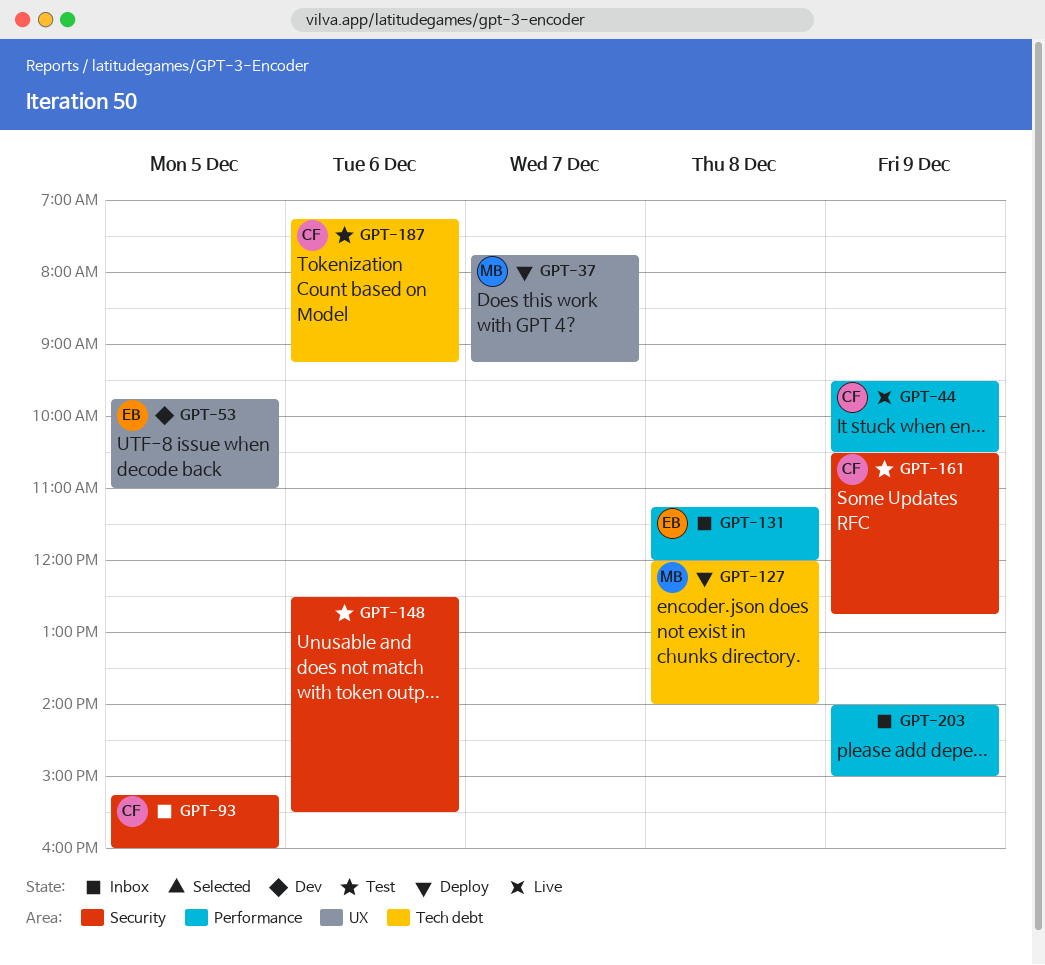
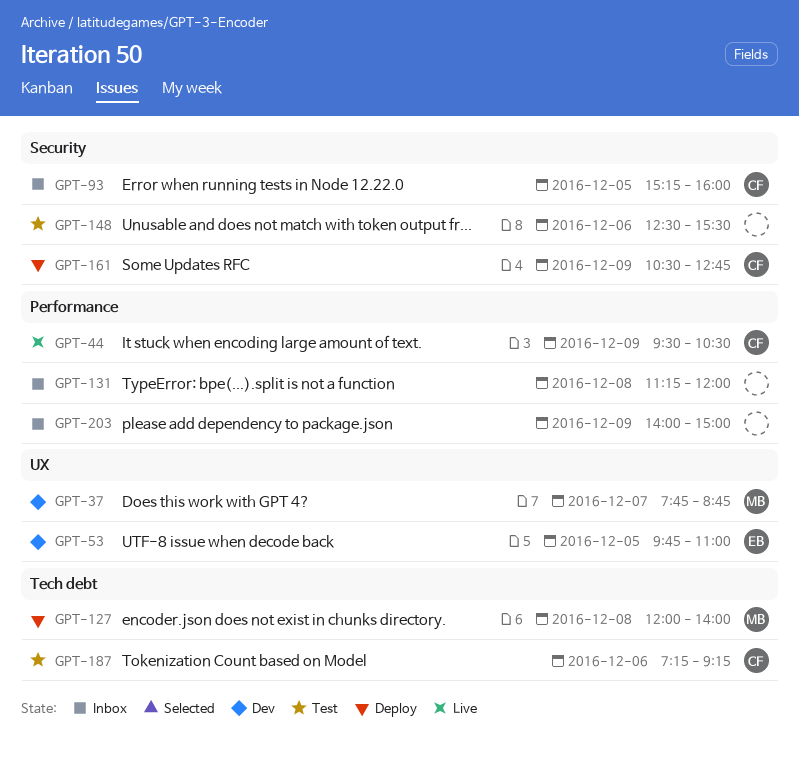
GPT-37, status: Deploy -> Dev
GPT-37, ends: 09:15 -> 08:45
GPT-131, owner: EB -> none
GPT-161, status: Test -> Deploy

